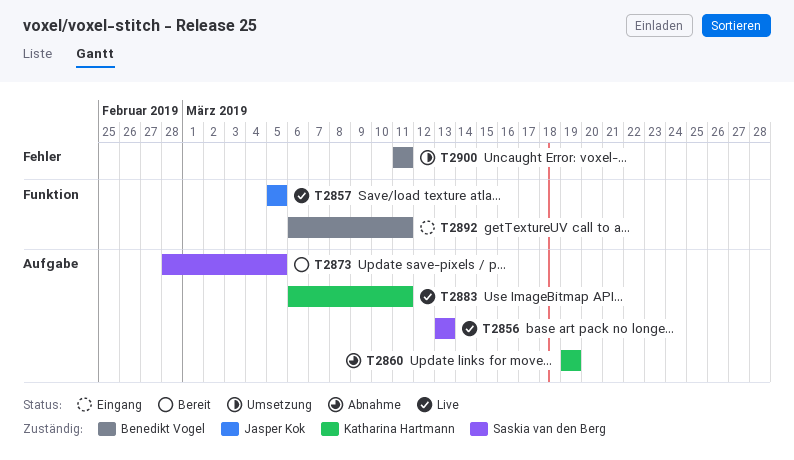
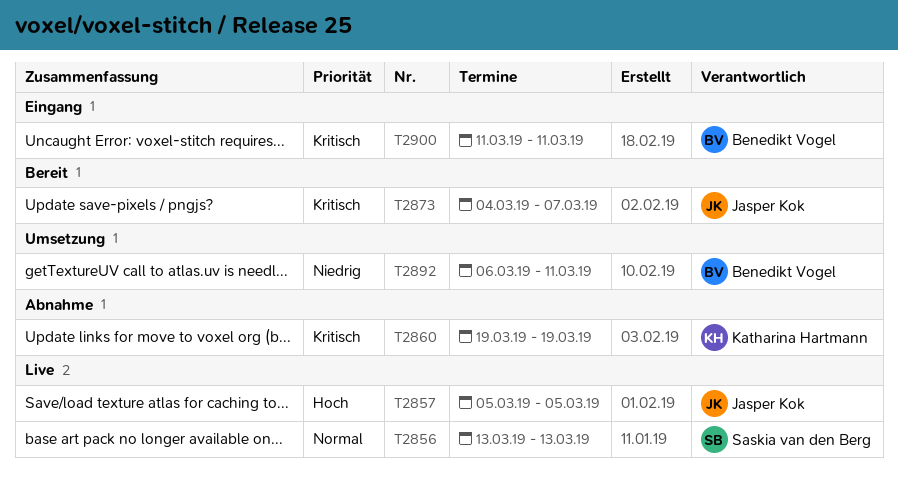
T2873, owner: Saskia van den Berg -> Jasper Kok
T2873, start: Feb 28 -> Mar 4
T2873, due: Mar 5 -> Mar 7
T2883: present -> none
T2892, status: Eingang -> Umsetzung
T2900, status: Umsetzung -> Eingang

